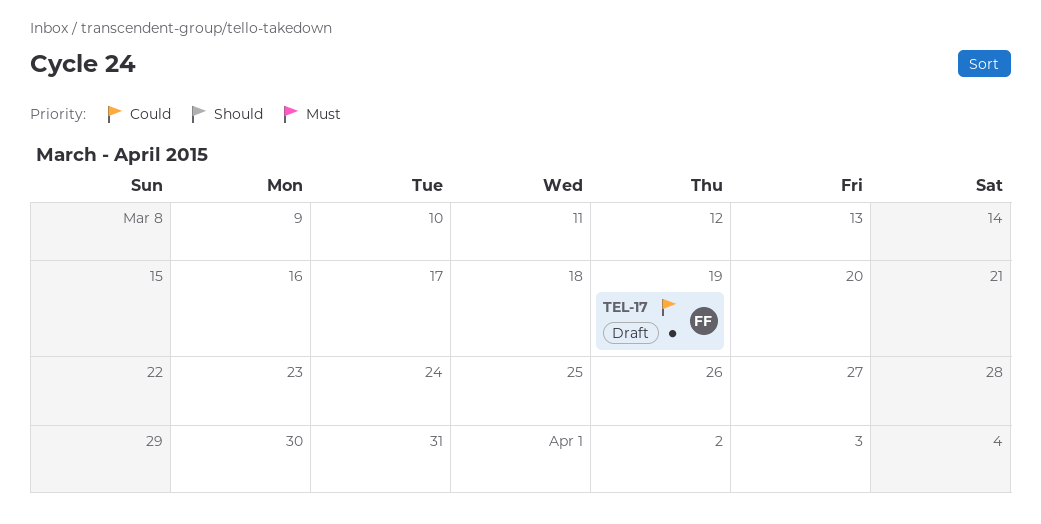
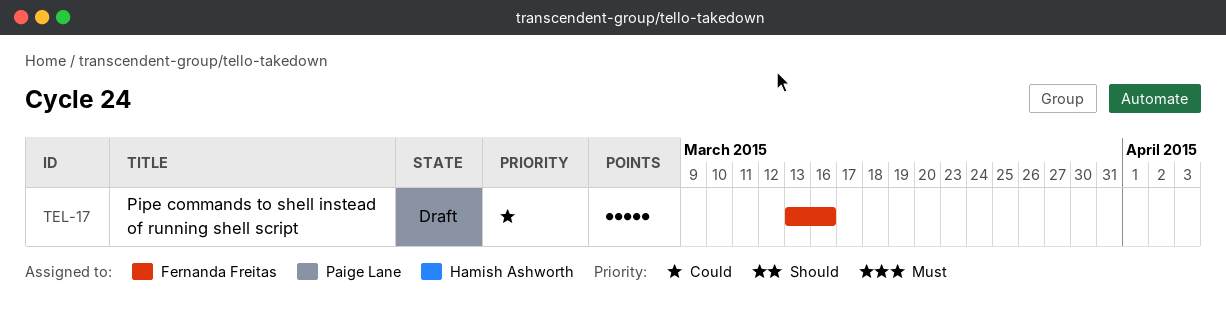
TEL-17, estimate: 1 -> 5
TEL-17, due: Mar 19 -> Mar 16

